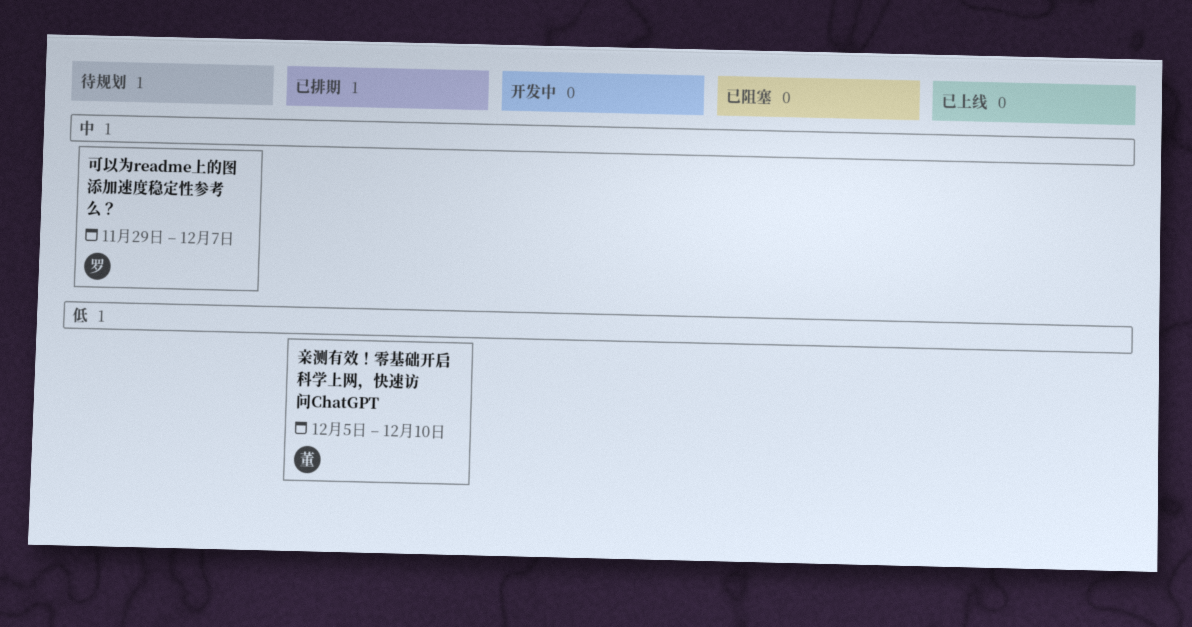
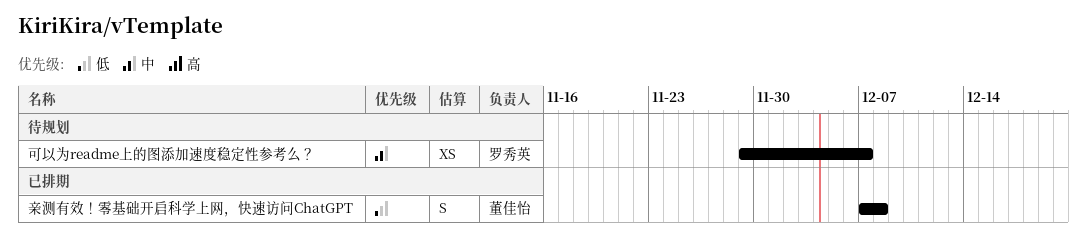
亲测有效！零基础开启科学上网，快速访问ChatGPT, start: Dec 5 -> Dec 7
亲测有效！零基础开启科学上网，快速访问ChatGPT, due: Dec 10 -> Dec 8

